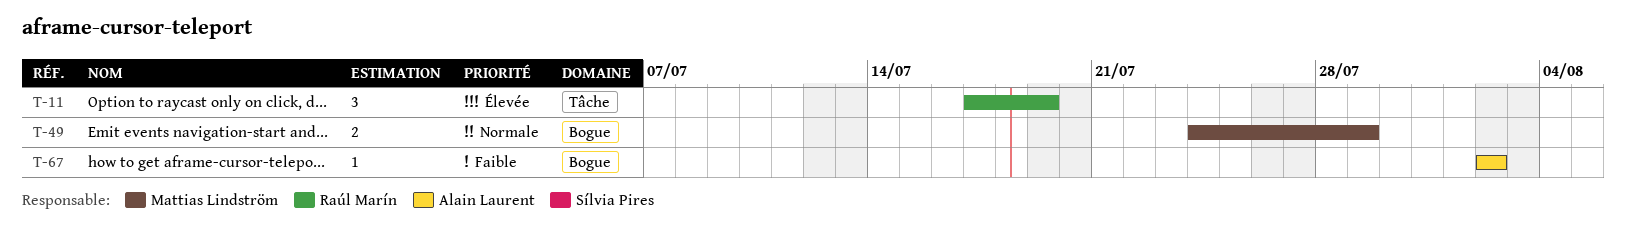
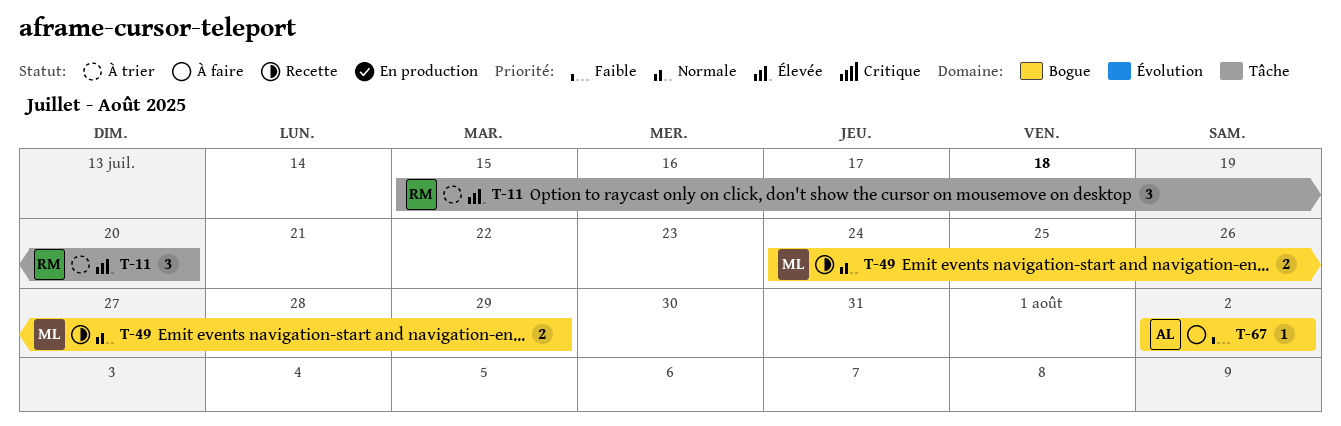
T-11, start: Jul 17 -> Jul 15
T-11, due: Jul 19 -> Jul 20

